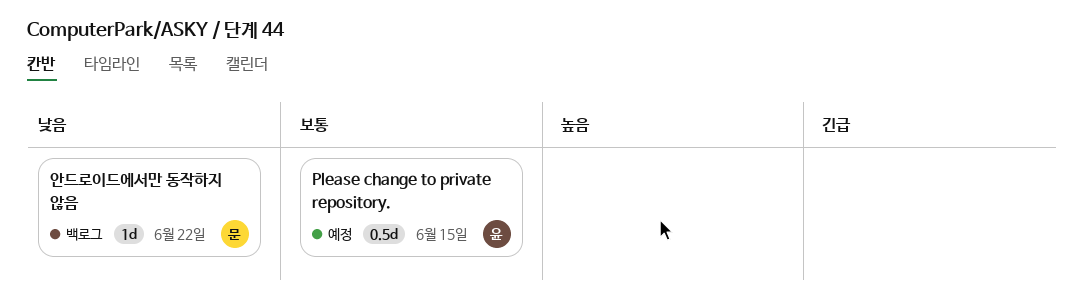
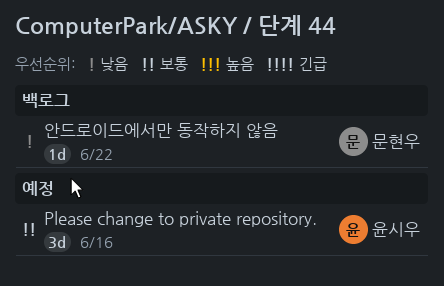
Please change to private repository., estimate: 0.5d -> 3d
Please change to private repository., due: Jun 15 -> Jun 16

